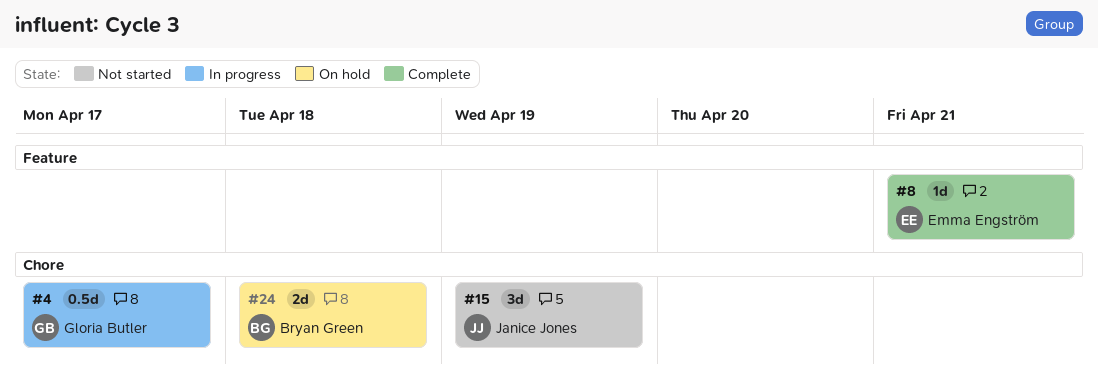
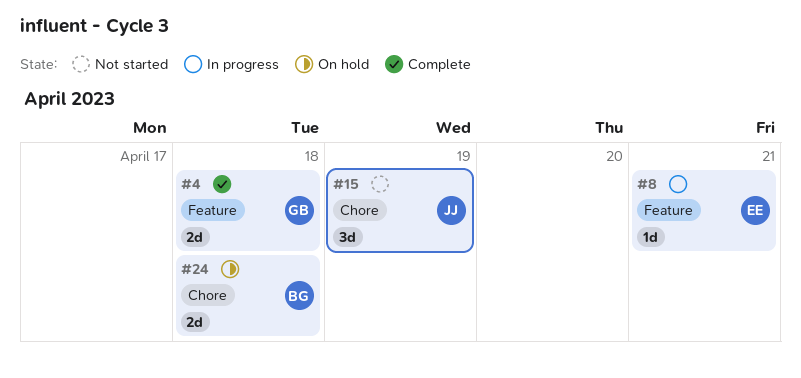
#4, status: In progress -> Complete
#4, label: Chore -> Feature
#4, estimate: 0.5d -> 2d
#4, due: Apr 17 -> Apr 18
#8, status: Complete -> In progress

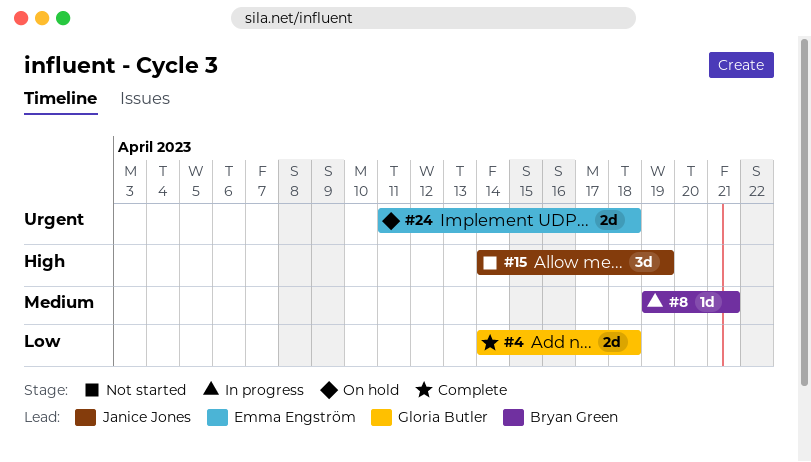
#8, owner: Emma Engström -> Bryan Green
#24, owner: Bryan Green -> Emma Engström

